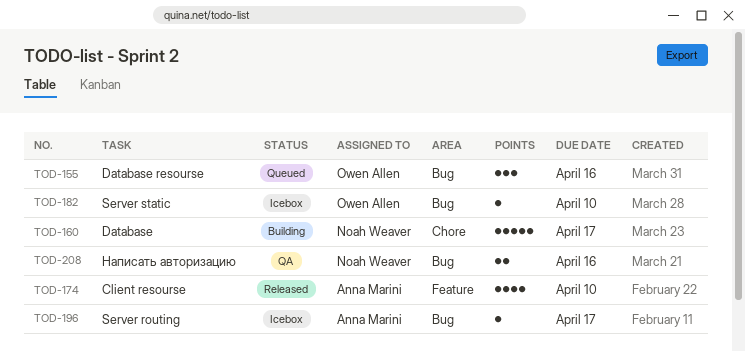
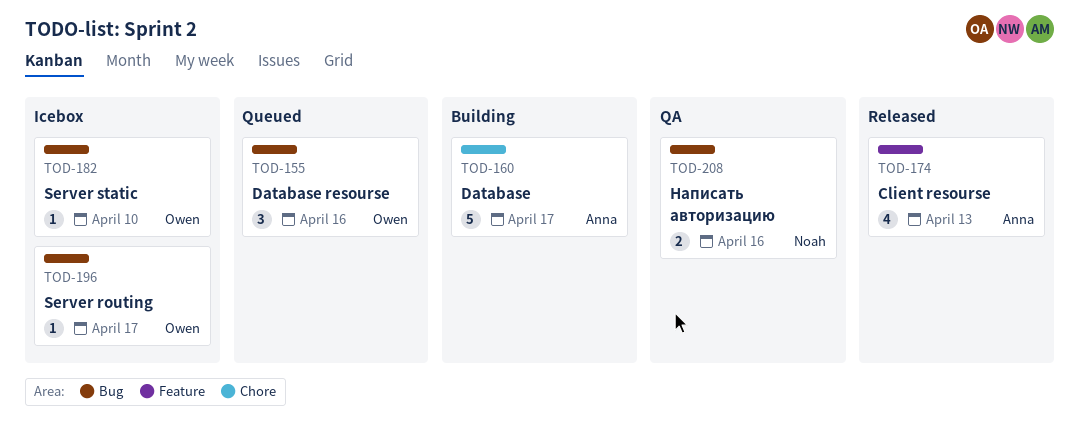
TOD-160, owner: Noah Weaver -> Anna Marini
TOD-174, due: Apr 10 -> Apr 13
TOD-196, owner: Anna Marini -> Owen Allen

